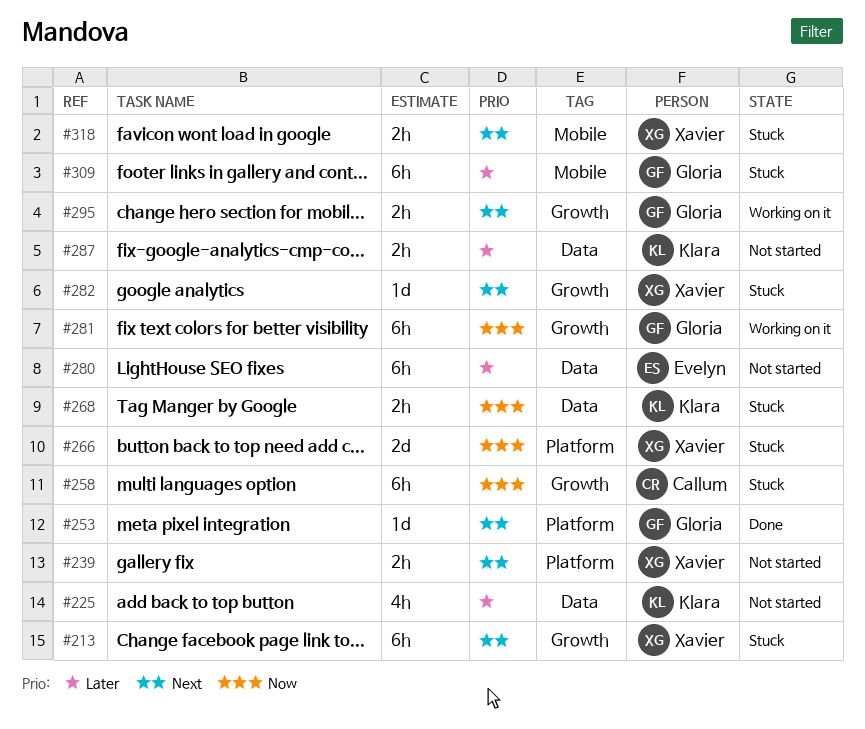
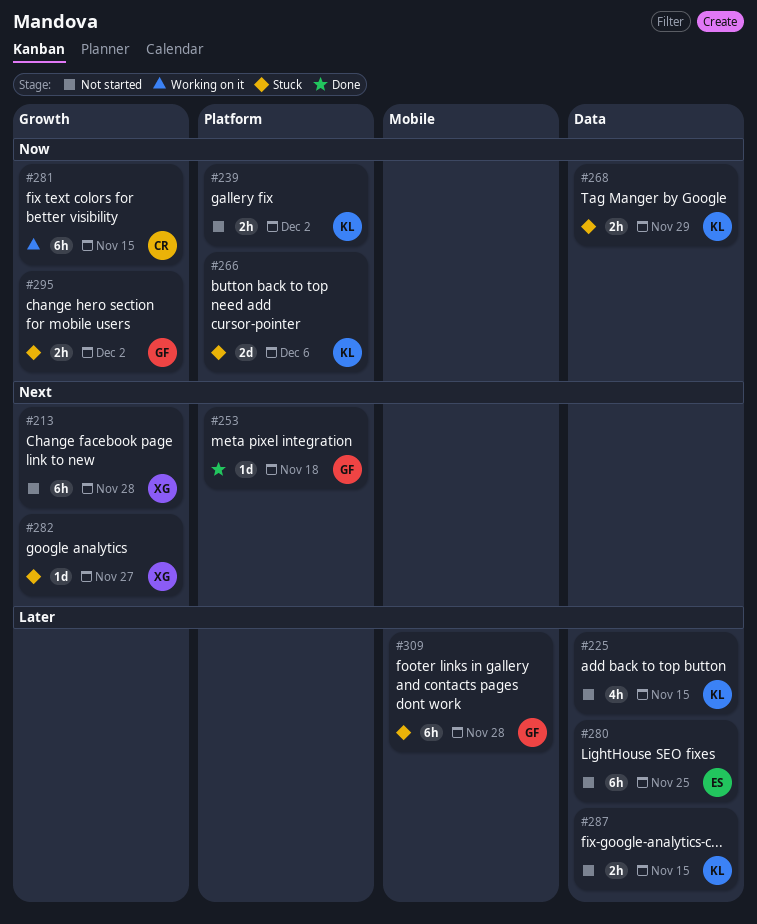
#213, status: Stuck -> Not started
#239, owner: Xavier -> Klara
#239, priority: Next -> Now
#258: present -> none
#266, owner: Xavier -> Klara
#281, owner: Gloria -> Callum
#295, status: Working on it -> Stuck
#295, priority: Next -> Now
#318: present -> none

